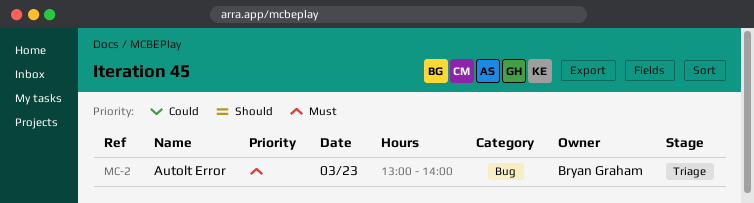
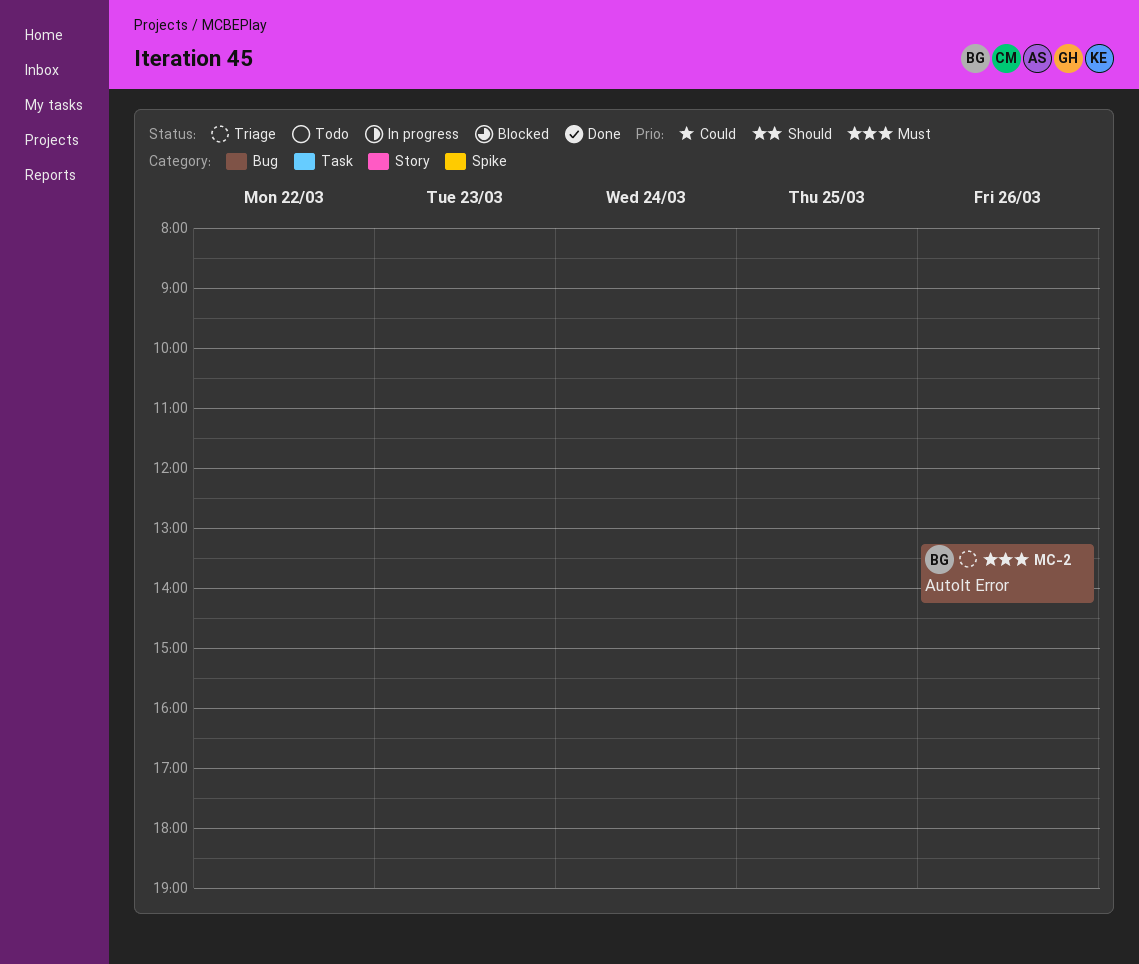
MC-2, day: Mar 23 -> Mar 26
MC-2, begins: 13:00 -> 13:15
MC-2, ends: 14:00 -> 14:15

